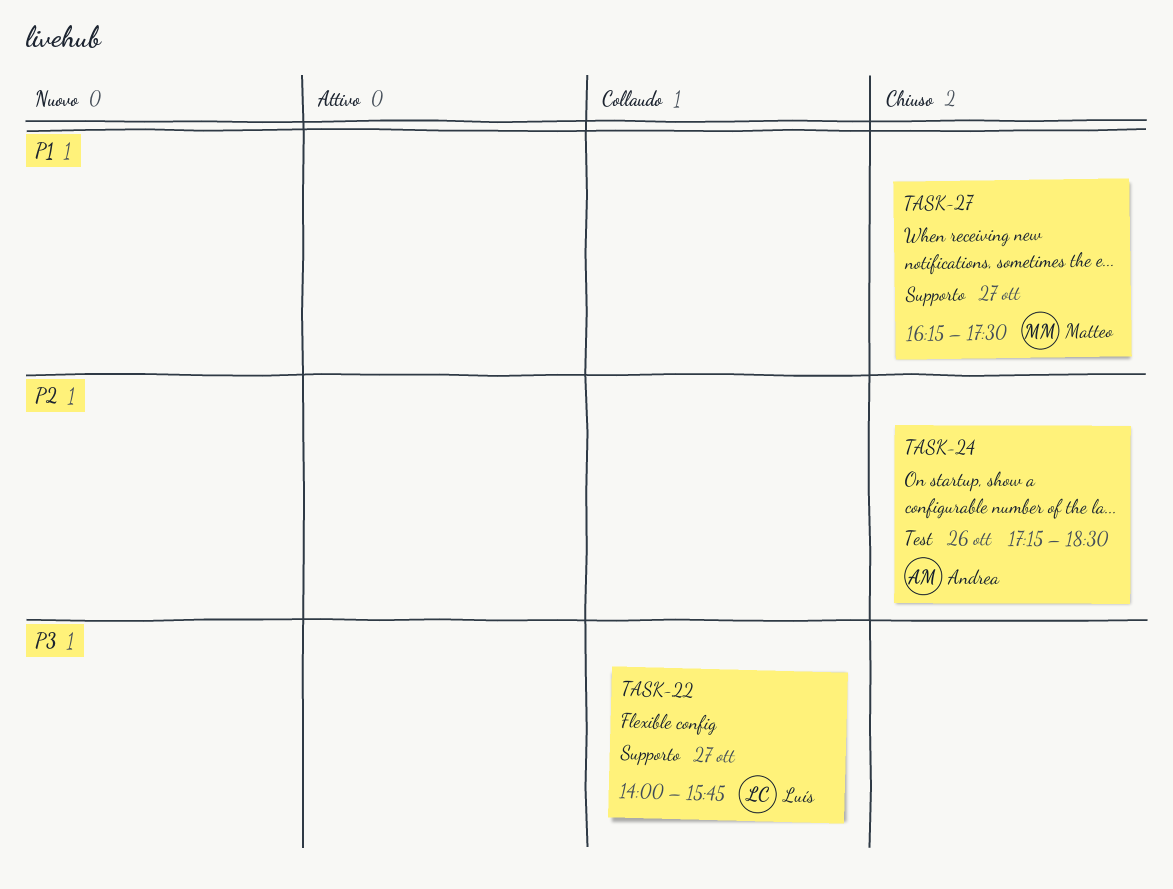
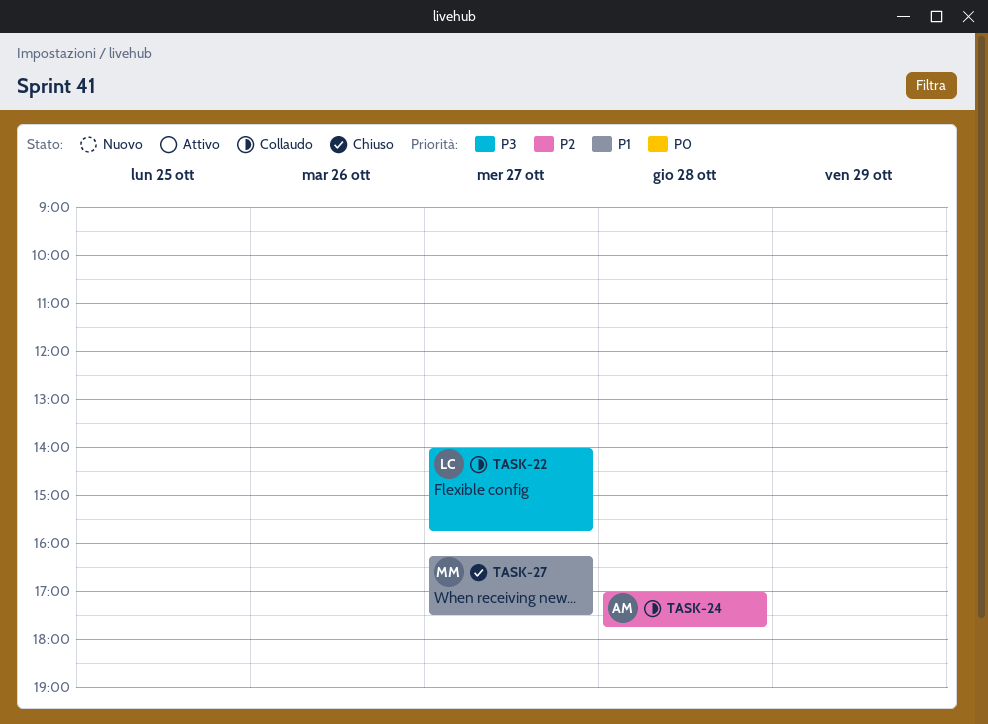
TASK-24, status: Chiuso -> Collaudo
TASK-24, day: Oct 26 -> Oct 28
TASK-24, begins: 17:15 -> 17:00
TASK-24, ends: 18:30 -> 17:45

